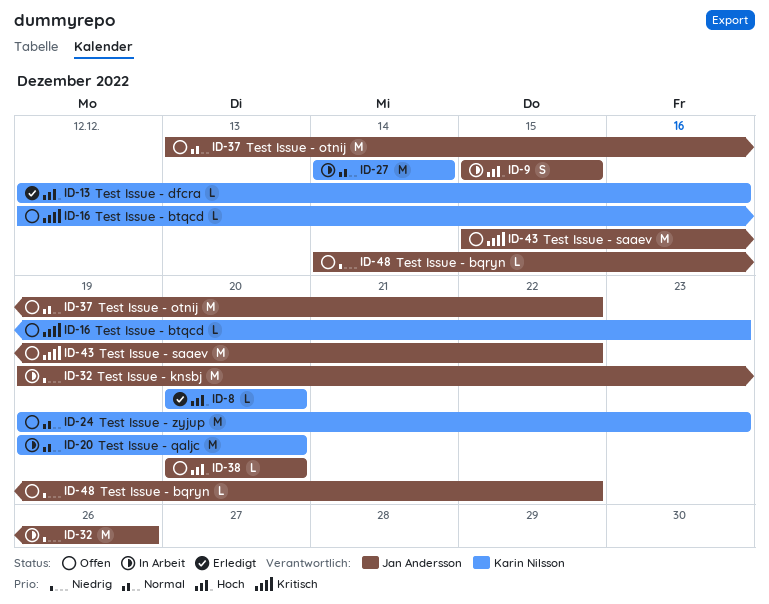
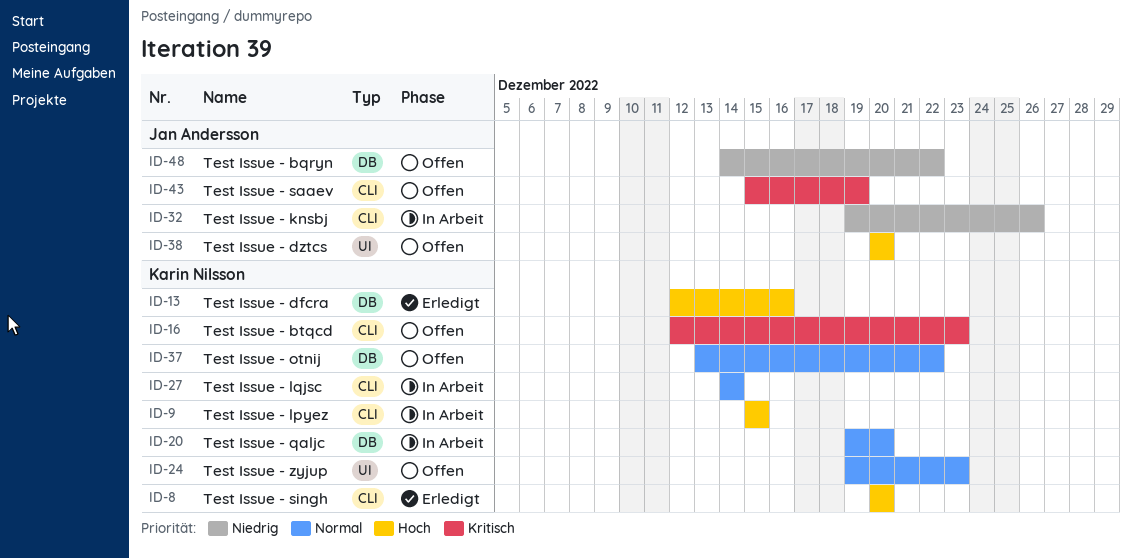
ID-9, owner: Jan Andersson -> Karin Nilsson
ID-37, owner: Jan Andersson -> Karin Nilsson
ID-43, due: Dec 22 -> Dec 19

